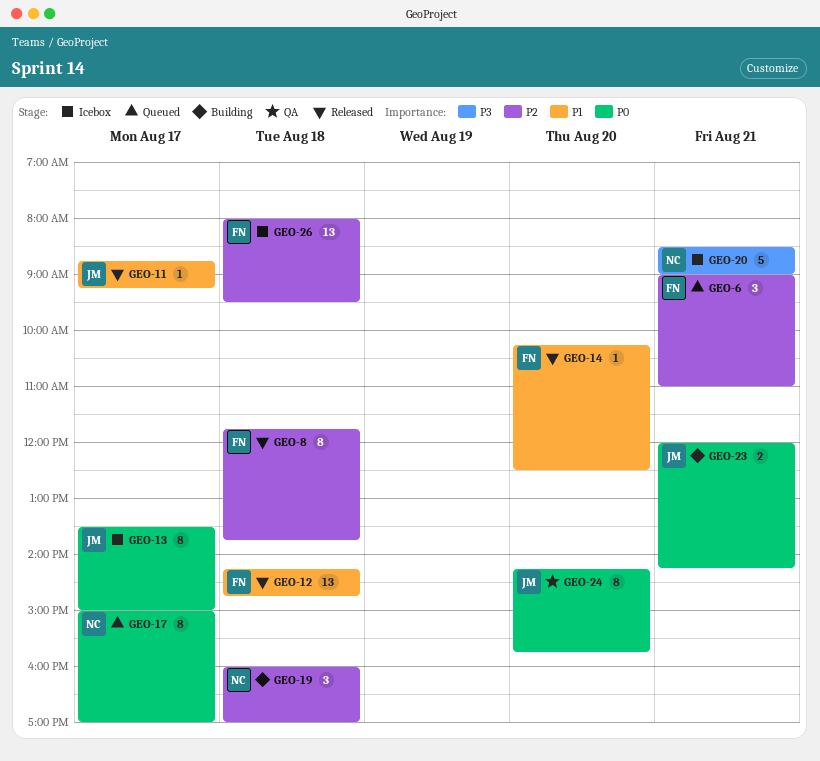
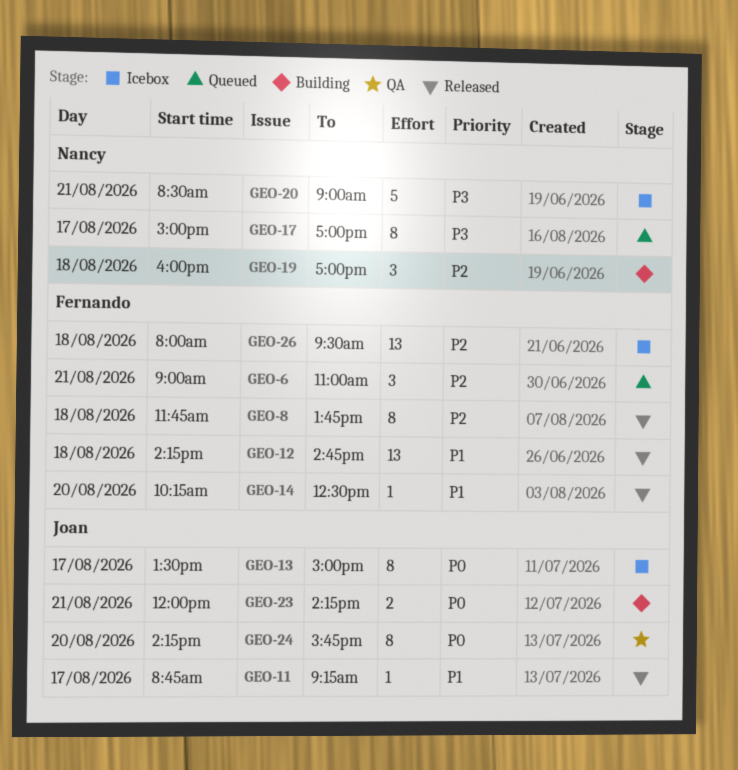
GEO-17, priority: P0 -> P3

